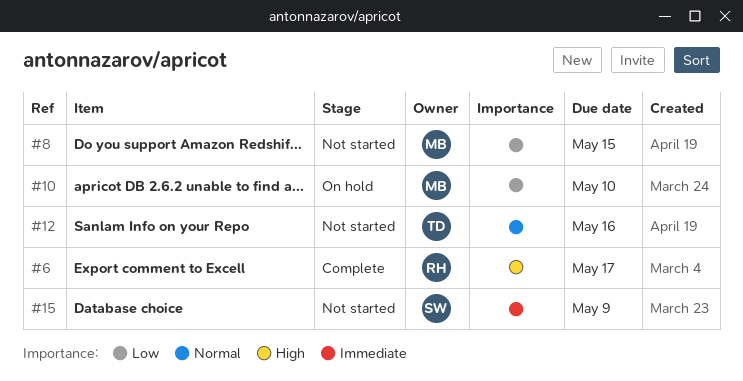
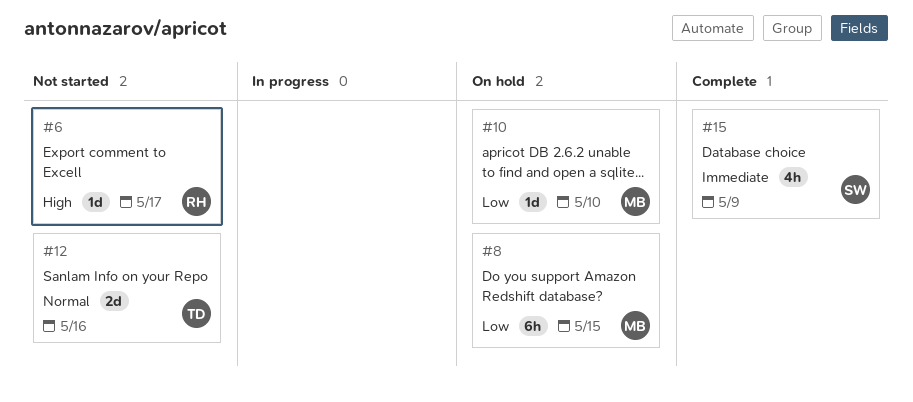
#6, status: Complete -> Not started
#8, status: Not started -> On hold
#15, status: Not started -> Complete

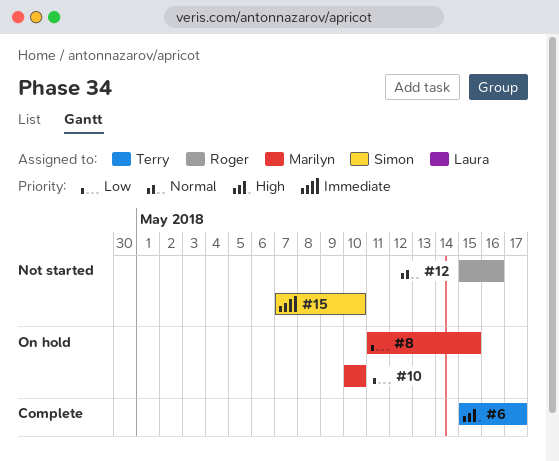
#6, status: Not started -> Complete
#6, owner: Roger -> Terry
#12, owner: Terry -> Roger
#15, status: Complete -> Not started
#15, due: May 9 -> May 10

